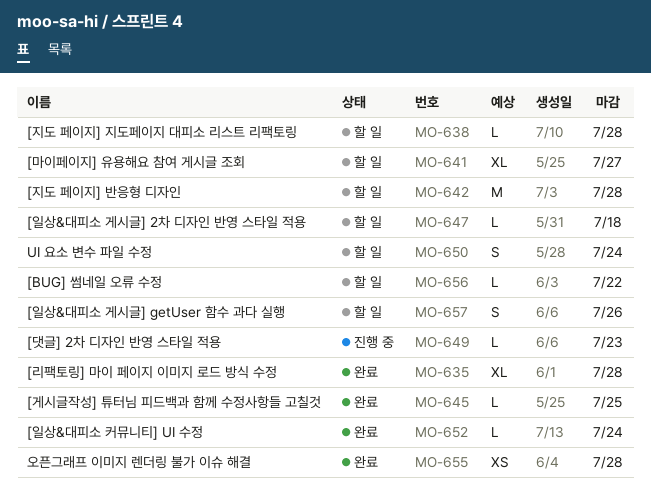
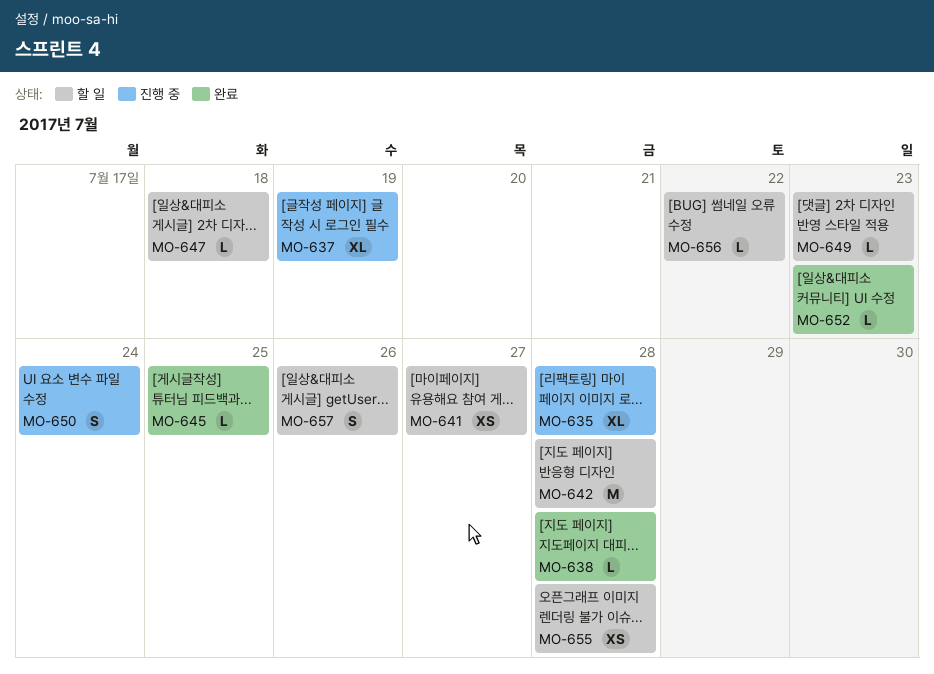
MO-635, status: 완료 -> 진행 중
MO-637: none -> present
MO-638, status: 할 일 -> 완료
MO-641, estimate: XL -> XS
MO-649, status: 진행 중 -> 할 일
MO-650, status: 할 일 -> 진행 중
MO-652, due: Jul 24 -> Jul 23
MO-655, status: 완료 -> 할 일

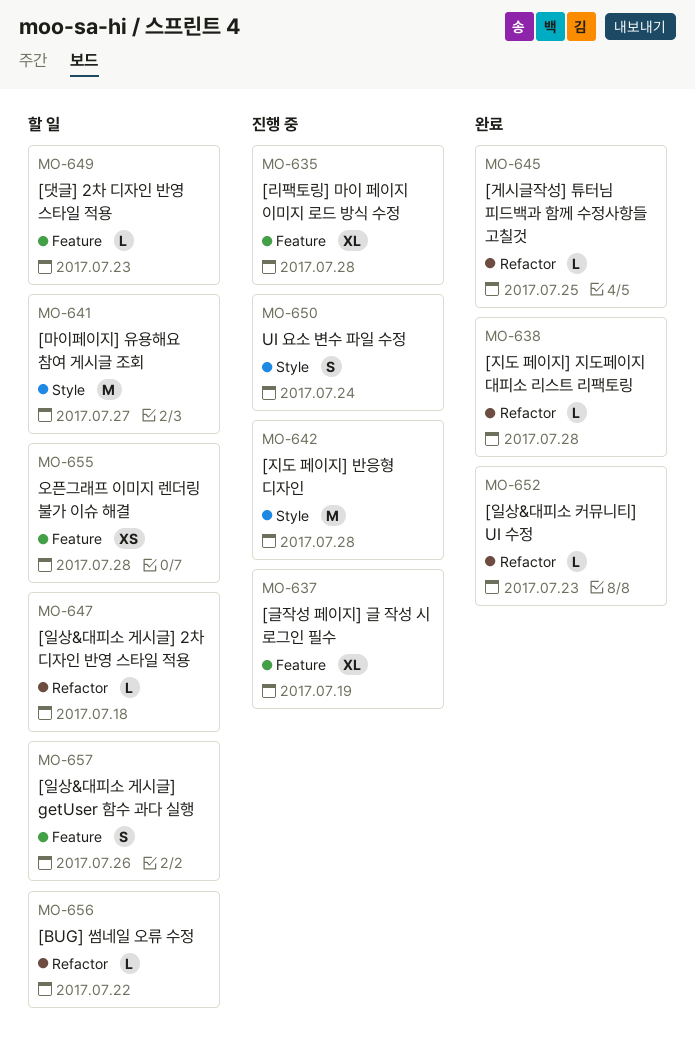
MO-641, estimate: XS -> M
MO-642, status: 할 일 -> 진행 중

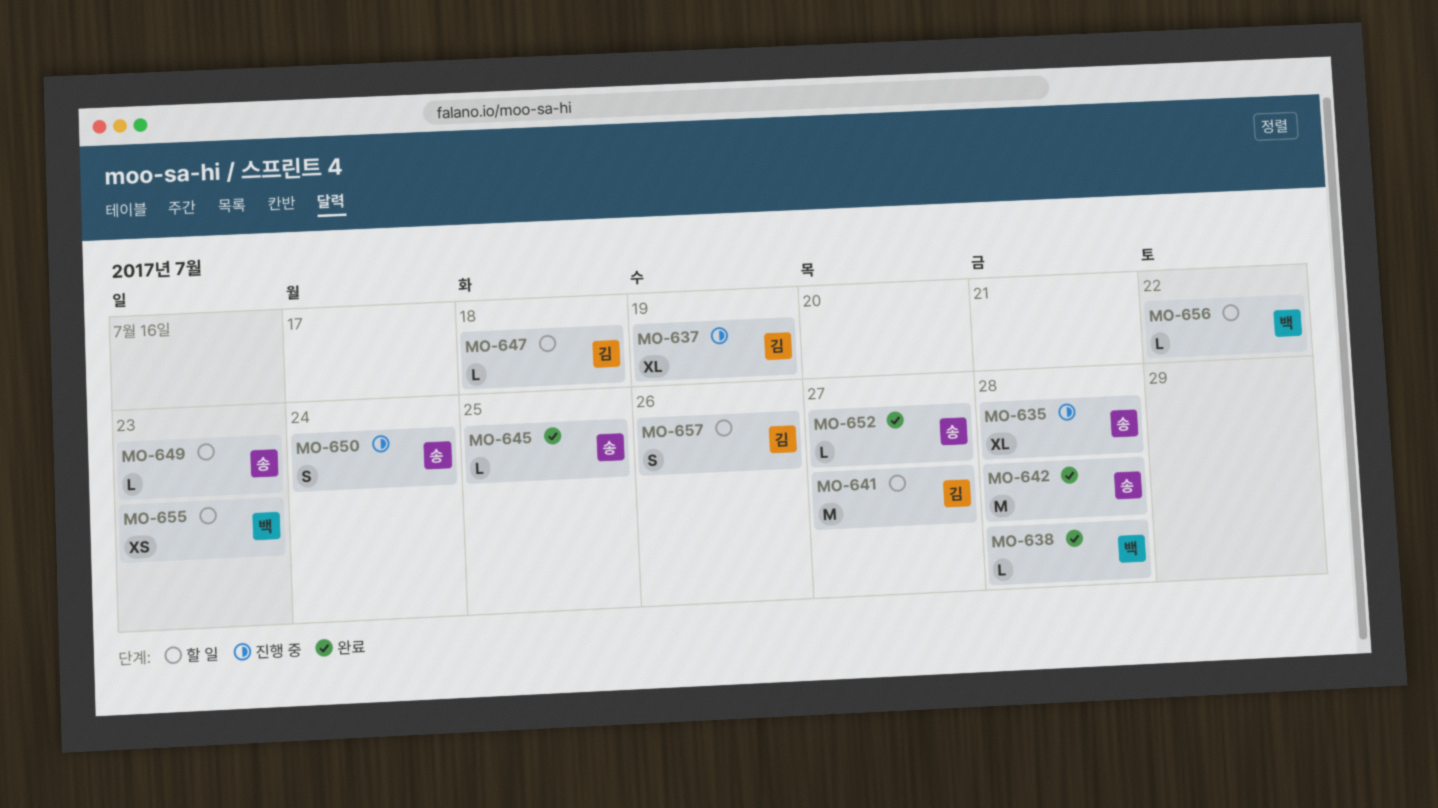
MO-642, status: 진행 중 -> 완료
MO-652, due: Jul 23 -> Jul 27
MO-655, due: Jul 28 -> Jul 23

